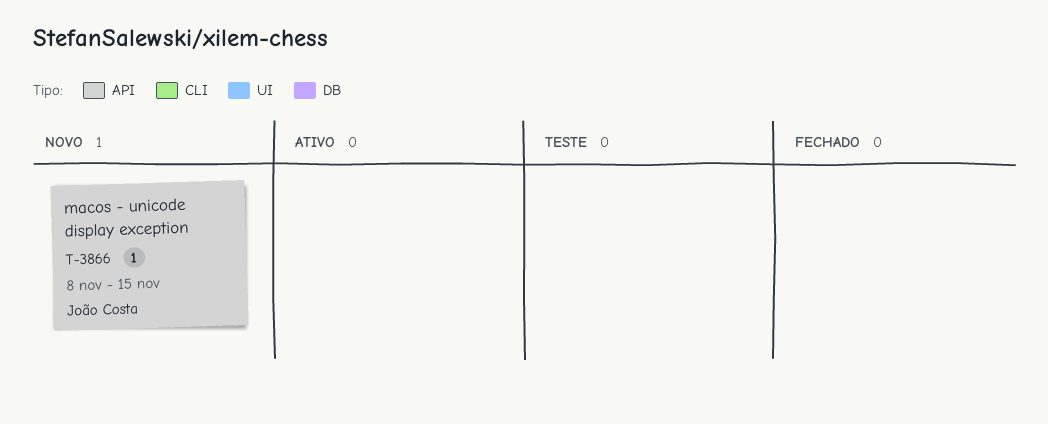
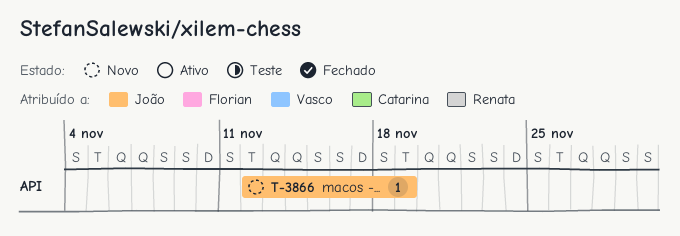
T-3866, start: Nov 8 -> Nov 12
T-3866, due: Nov 15 -> Nov 19

